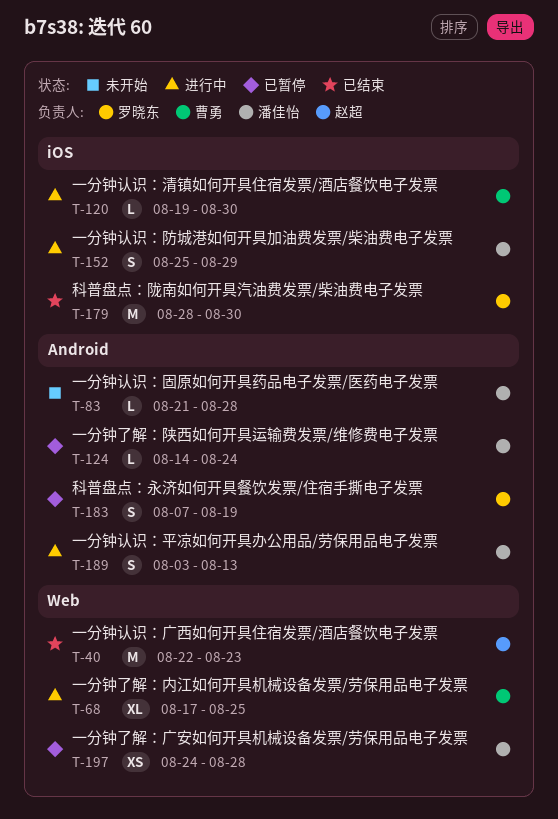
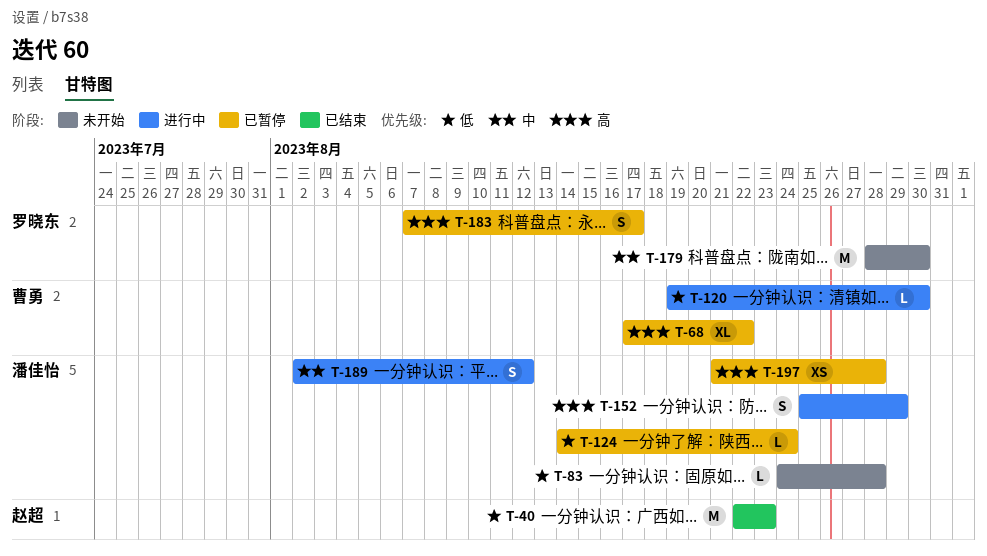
T-68, status: 进行中 -> 已暂停
T-68, due: Aug 25 -> Aug 22
T-83, start: Aug 21 -> Aug 24
T-179, status: 已结束 -> 未开始
T-183, due: Aug 19 -> Aug 17
T-189, start: Aug 3 -> Aug 2
T-189, due: Aug 13 -> Aug 12
T-197, start: Aug 24 -> Aug 21

